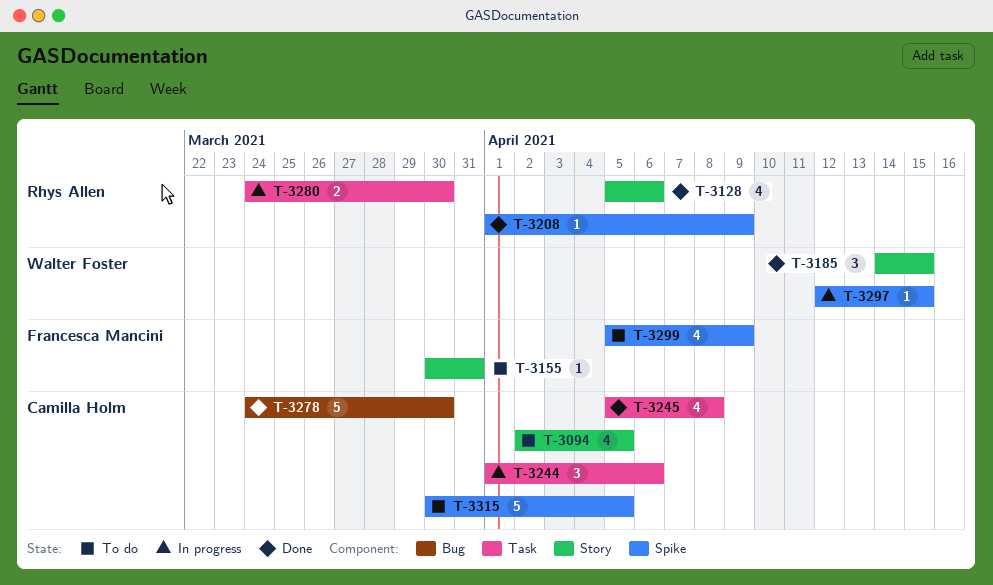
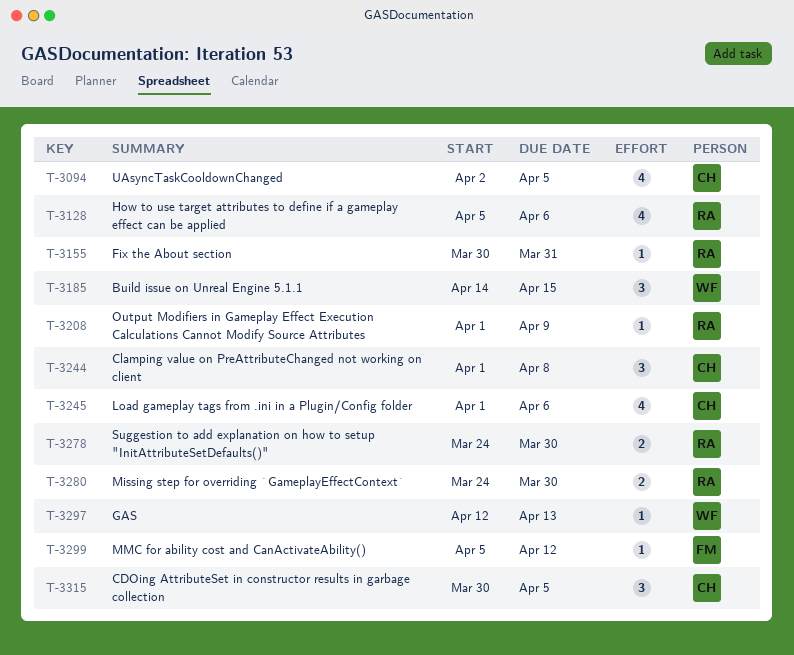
T-3155, owner: Francesca Mancini -> Rhys Allen
T-3244, due: Apr 6 -> Apr 8
T-3245, start: Apr 5 -> Apr 1
T-3245, due: Apr 8 -> Apr 6
T-3278, owner: Camilla Holm -> Rhys Allen
T-3278, estimate: 5 -> 2
T-3297, due: Apr 15 -> Apr 13
T-3299, estimate: 4 -> 1
T-3299, due: Apr 9 -> Apr 12
T-3315, estimate: 5 -> 3

